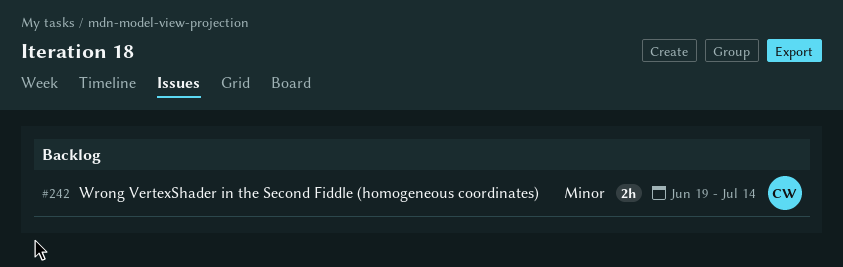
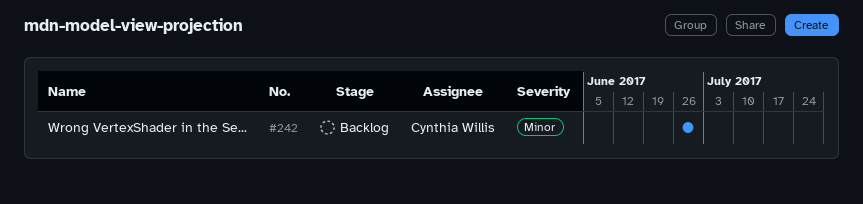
#242, start: Jun 19 -> Jun 26
#242, due: Jul 14 -> Jun 30

